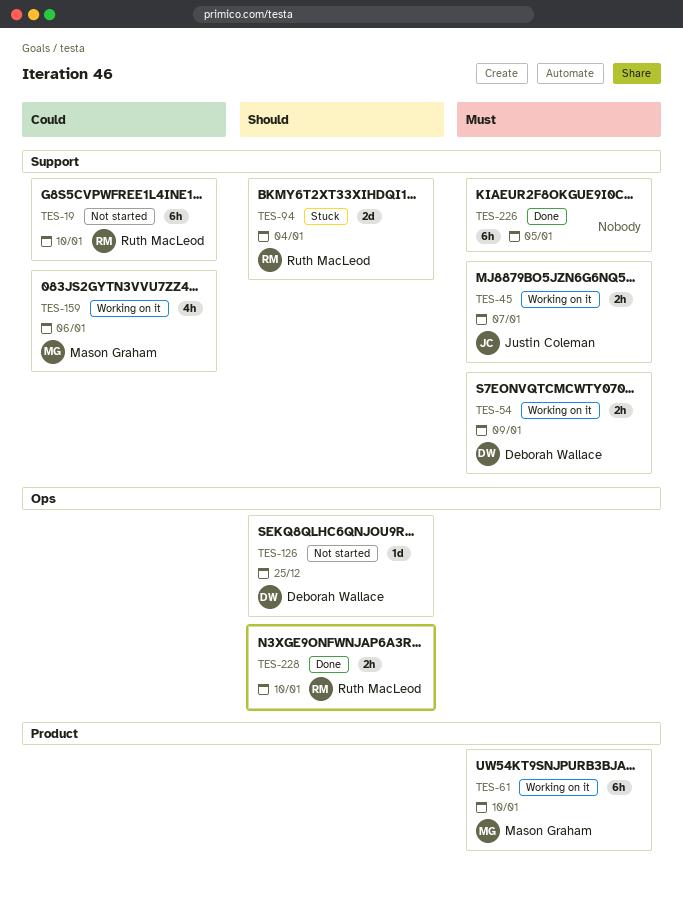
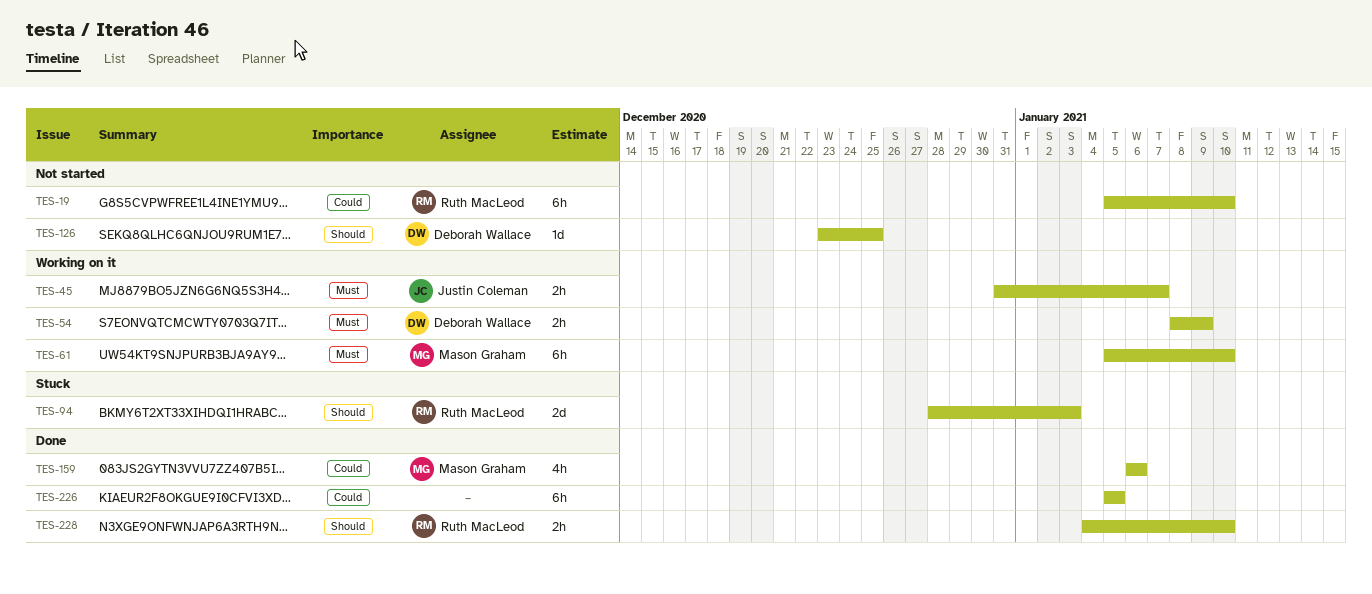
TES-94, due: Jan 4 -> Jan 3
TES-159, status: Working on it -> Done
TES-226, priority: Must -> Could

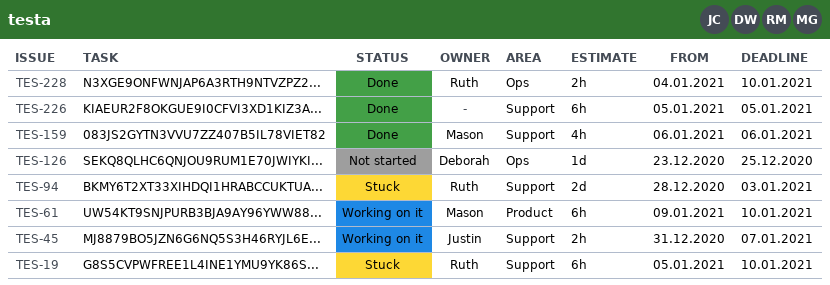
TES-19, status: Not started -> Stuck
TES-54: present -> none
TES-61, start: Jan 5 -> Jan 9

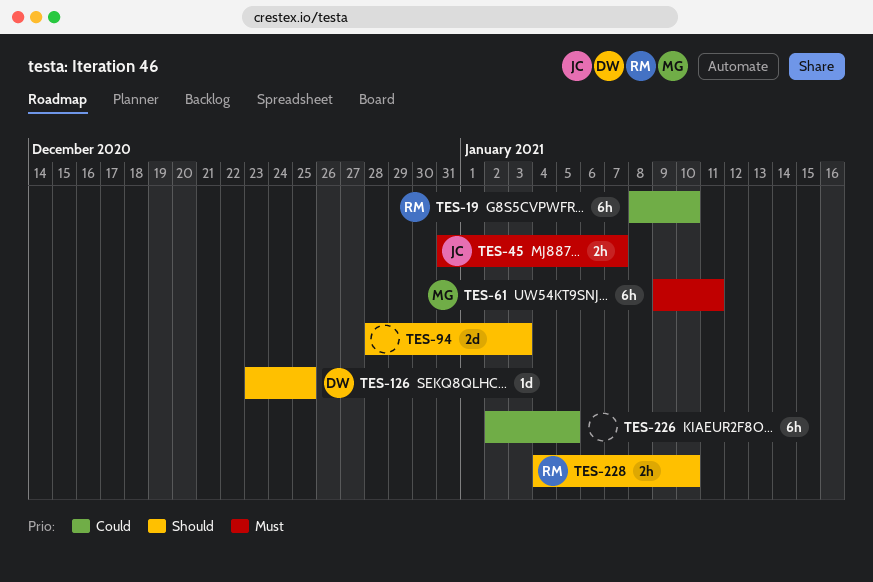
TES-19, start: Jan 5 -> Jan 8
TES-61, due: Jan 10 -> Jan 11
TES-94, owner: Ruth -> none
TES-159: present -> none
TES-226, start: Jan 5 -> Jan 2

